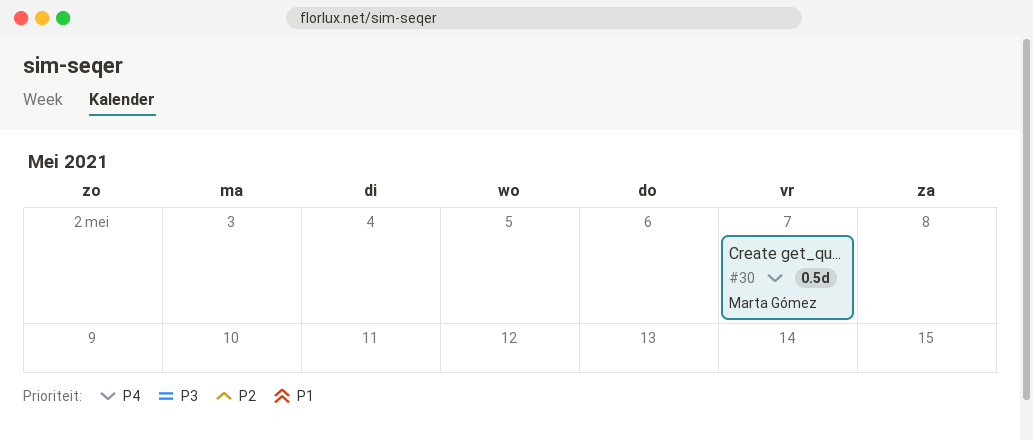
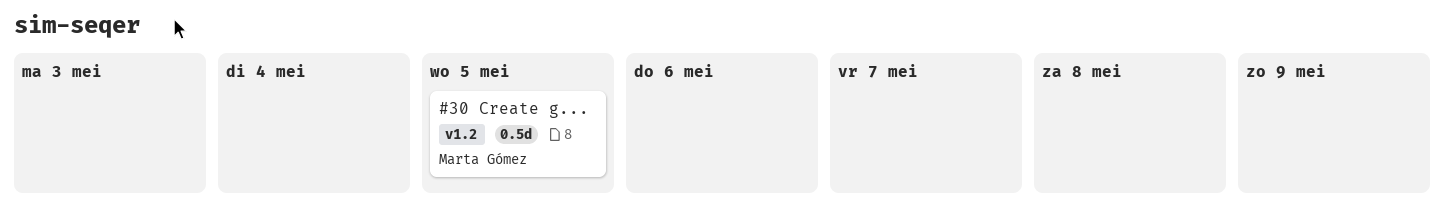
#30, due: May 7 -> May 5

